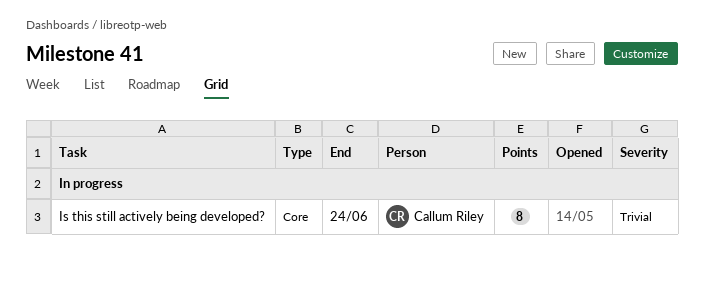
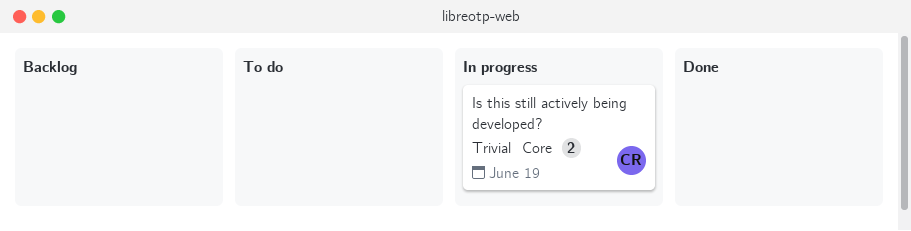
Is this still actively being developed?, estimate: 8 -> 2
Is this still actively being developed?, due: Jun 24 -> Jun 19

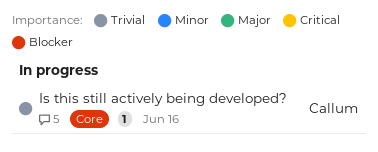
Is this still actively being developed?, estimate: 2 -> 1
Is this still actively being developed?, due: Jun 19 -> Jun 16

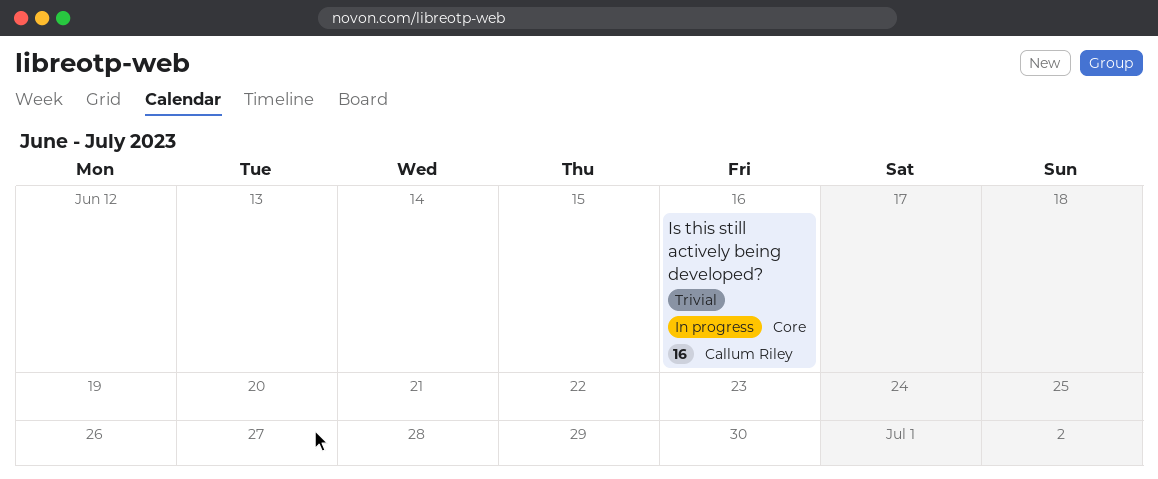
Is this still actively being developed?, estimate: 1 -> 16

